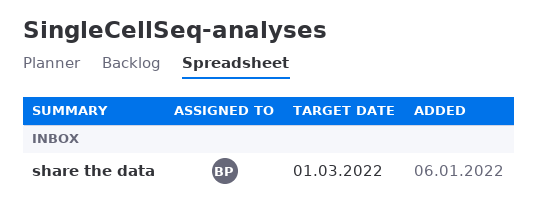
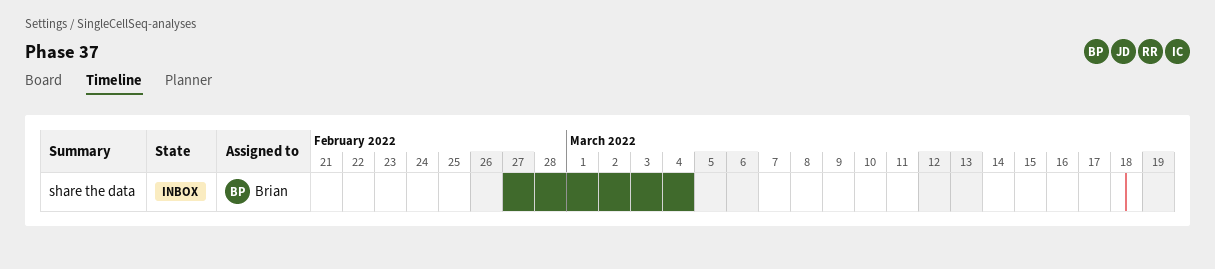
share the data, due: Mar 1 -> Mar 4

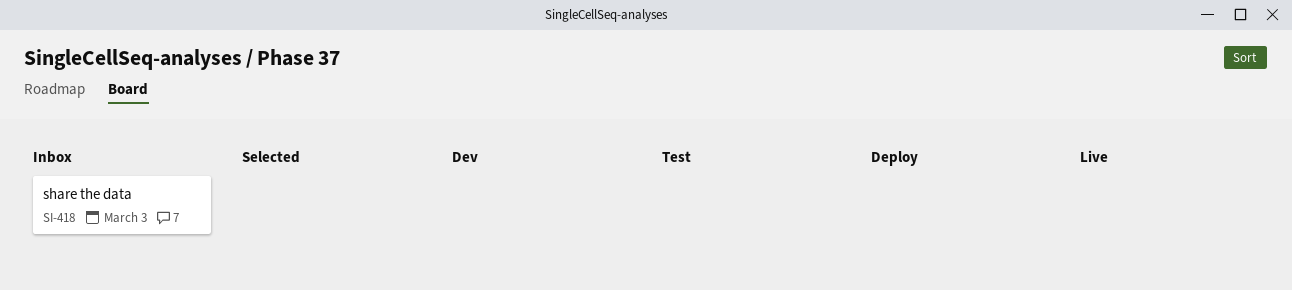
share the data, due: Mar 4 -> Mar 3

